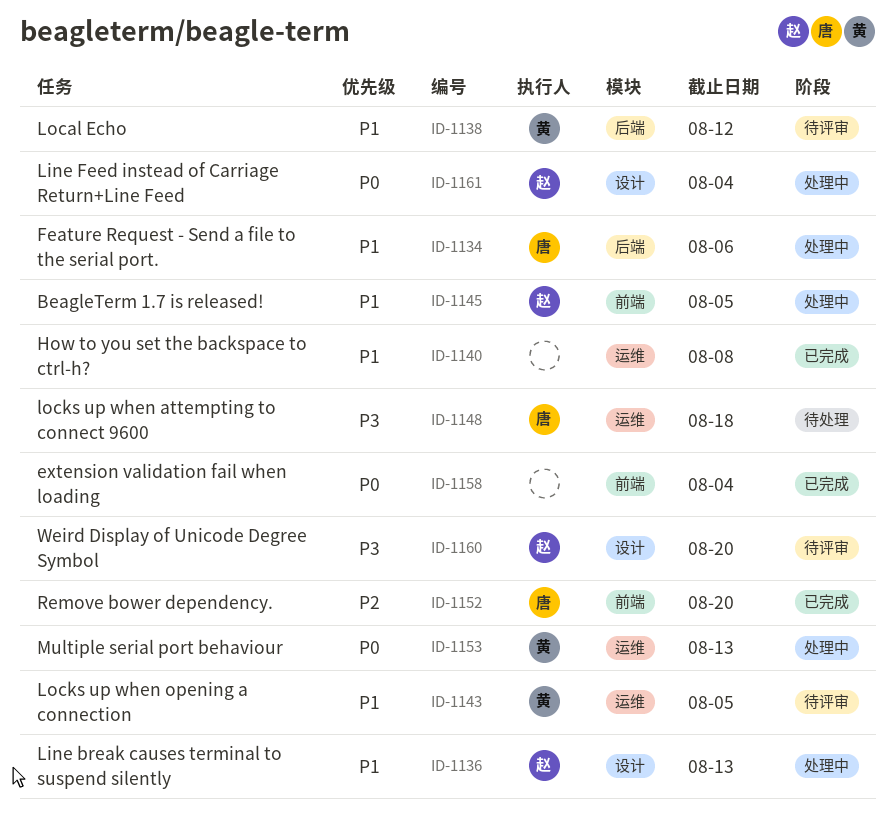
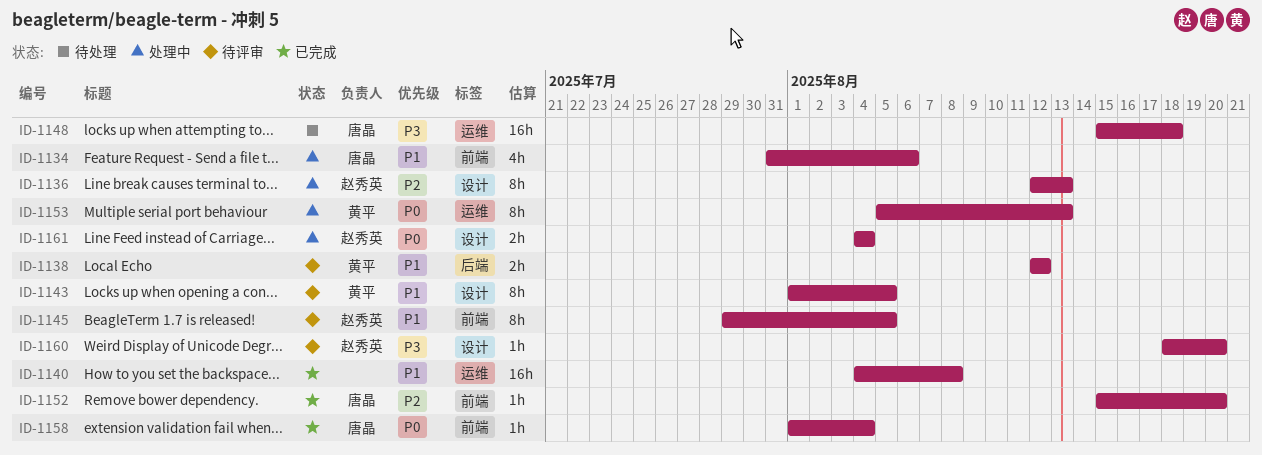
ID-1134, label: 后端 -> 前端
ID-1136, priority: P1 -> P2
ID-1143, label: 运维 -> 设计
ID-1145, status: 处理中 -> 待评审
ID-1158, owner: none -> 唐晶

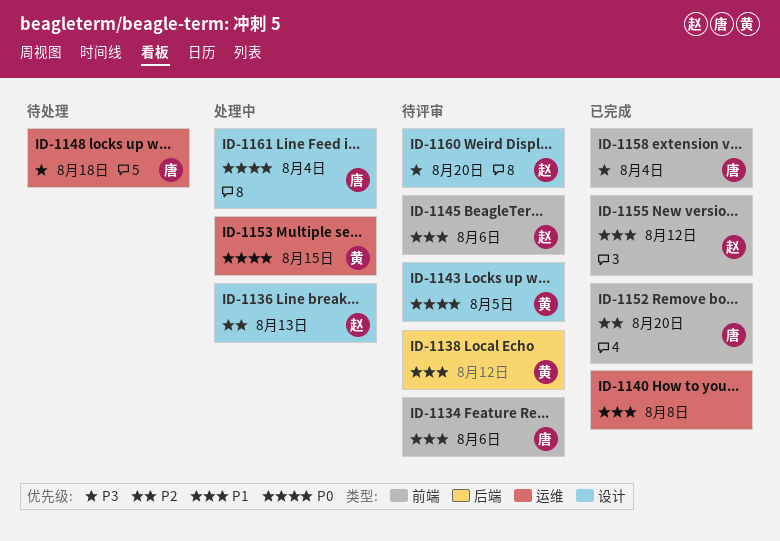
ID-1134, status: 处理中 -> 待评审
ID-1143, priority: P1 -> P0
ID-1145, due: Aug 5 -> Aug 6
ID-1153, due: Aug 13 -> Aug 15
ID-1155: none -> present
ID-1158, priority: P0 -> P3
ID-1161, owner: 赵秀英 -> 唐晶

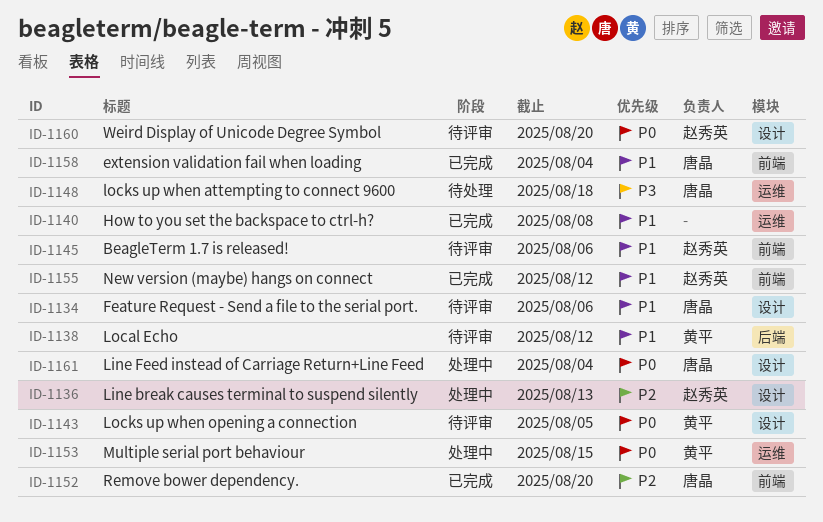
ID-1134, label: 前端 -> 设计
ID-1158, priority: P3 -> P1
ID-1160, priority: P3 -> P0

